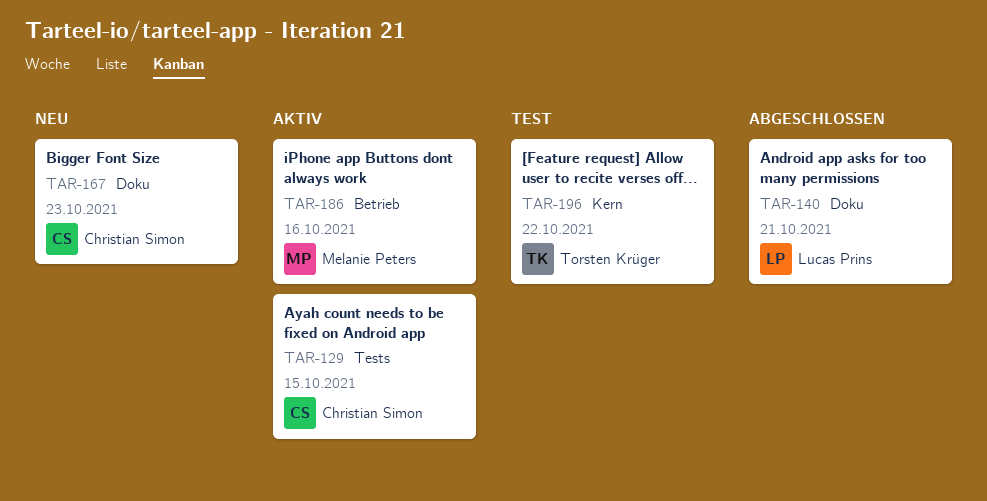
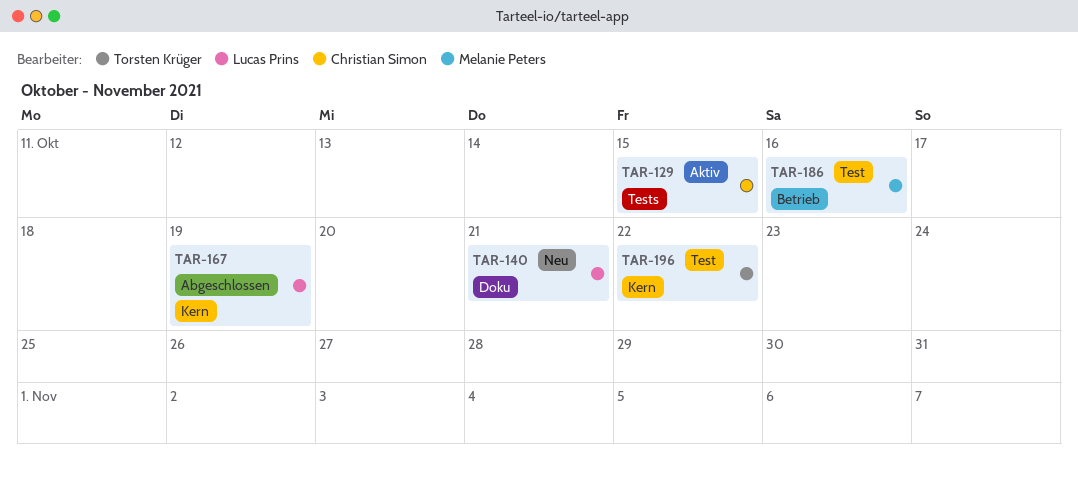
TAR-140, status: Abgeschlossen -> Neu
TAR-167, status: Neu -> Abgeschlossen
TAR-167, owner: Christian Simon -> Lucas Prins
TAR-167, label: Doku -> Kern
TAR-167, due: Oct 23 -> Oct 19
TAR-186, status: Aktiv -> Test

